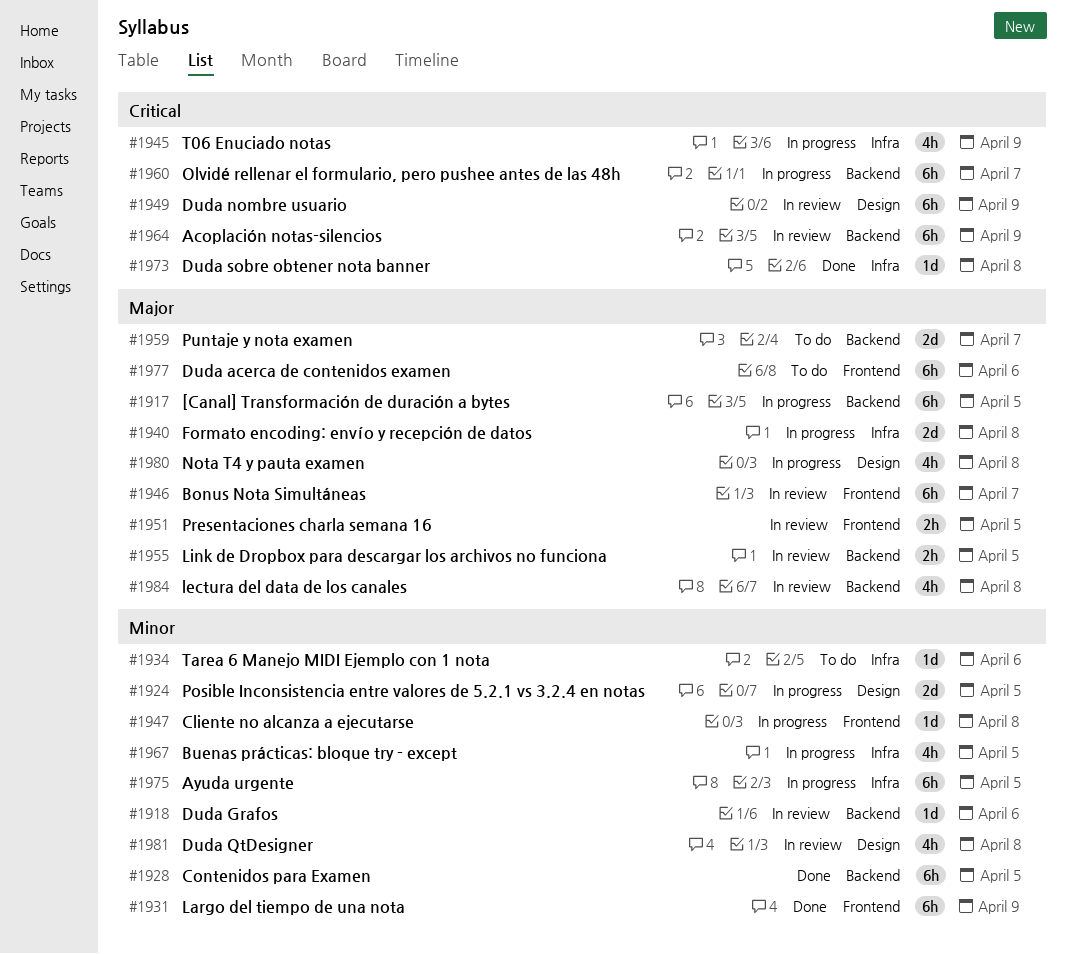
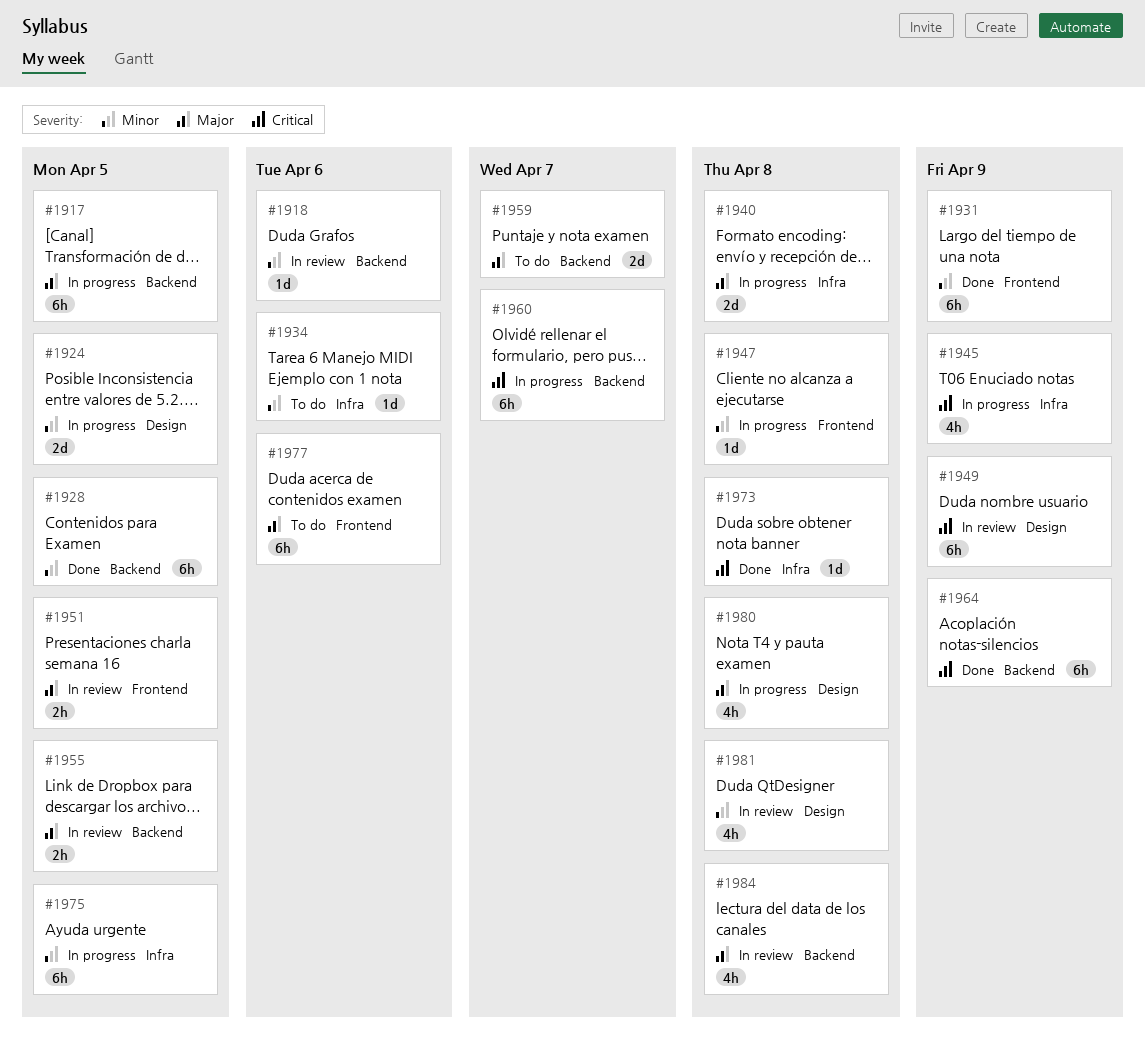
#1946: present -> none
#1964, status: In review -> Done
#1967: present -> none

